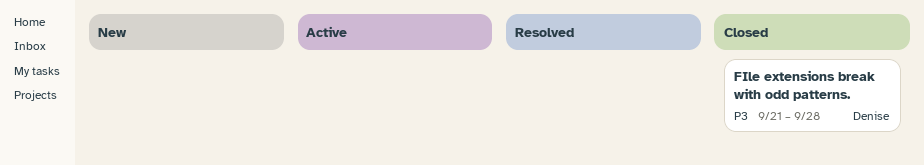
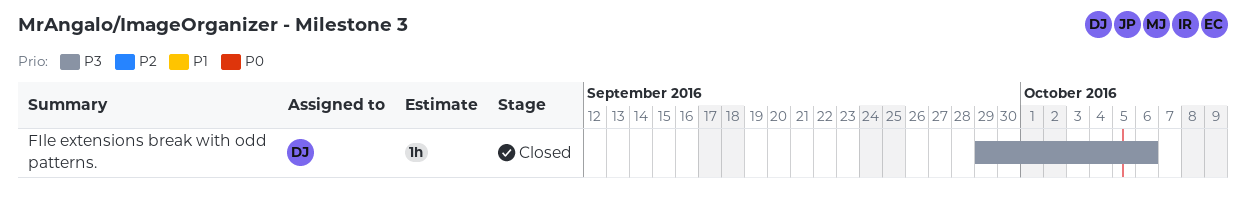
FIle extensions break with odd patterns., start: Sep 21 -> Sep 29
FIle extensions break with odd patterns., due: Sep 28 -> Oct 6

